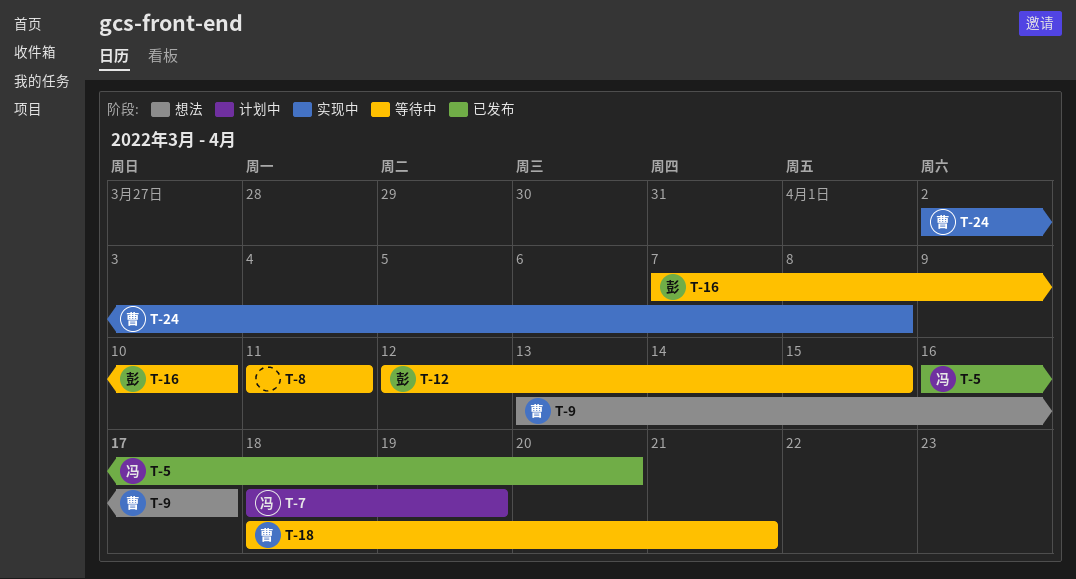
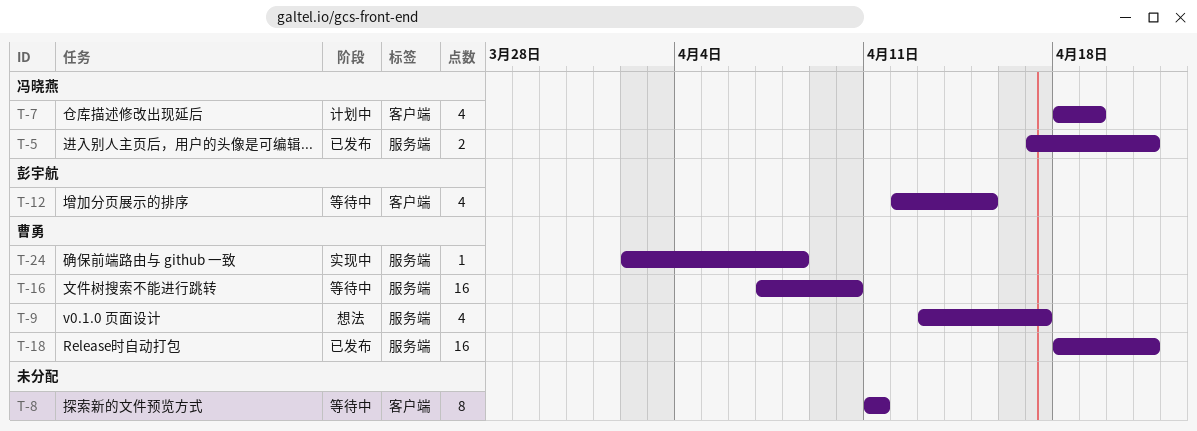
T-5, start: Apr 16 -> Apr 17
T-5, due: Apr 20 -> Apr 21
T-16, owner: 彭宇航 -> 曹勇
T-18, status: 等待中 -> 已发布

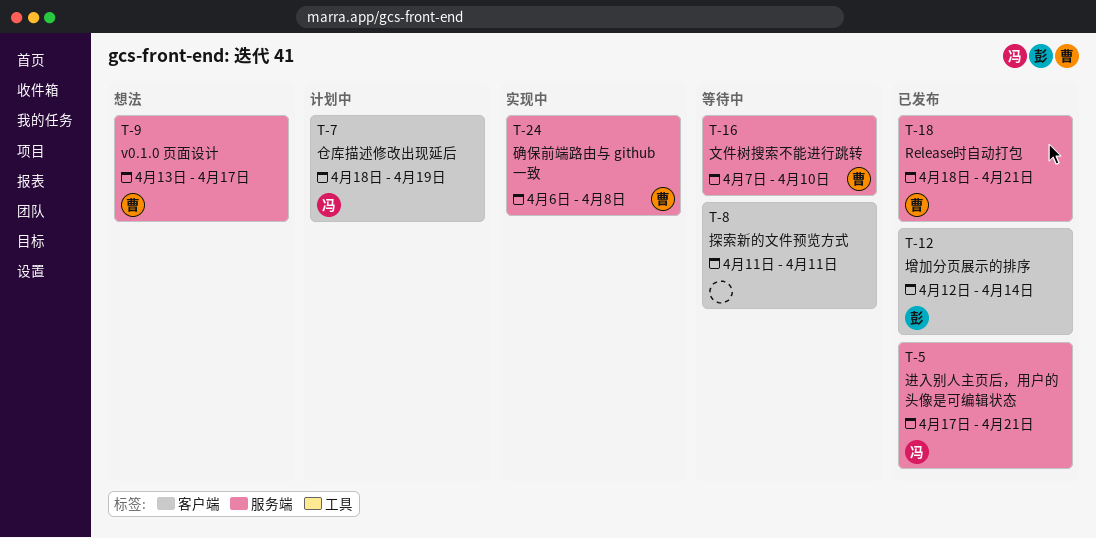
T-12, status: 等待中 -> 已发布
T-12, due: Apr 15 -> Apr 14
T-24, start: Apr 2 -> Apr 6

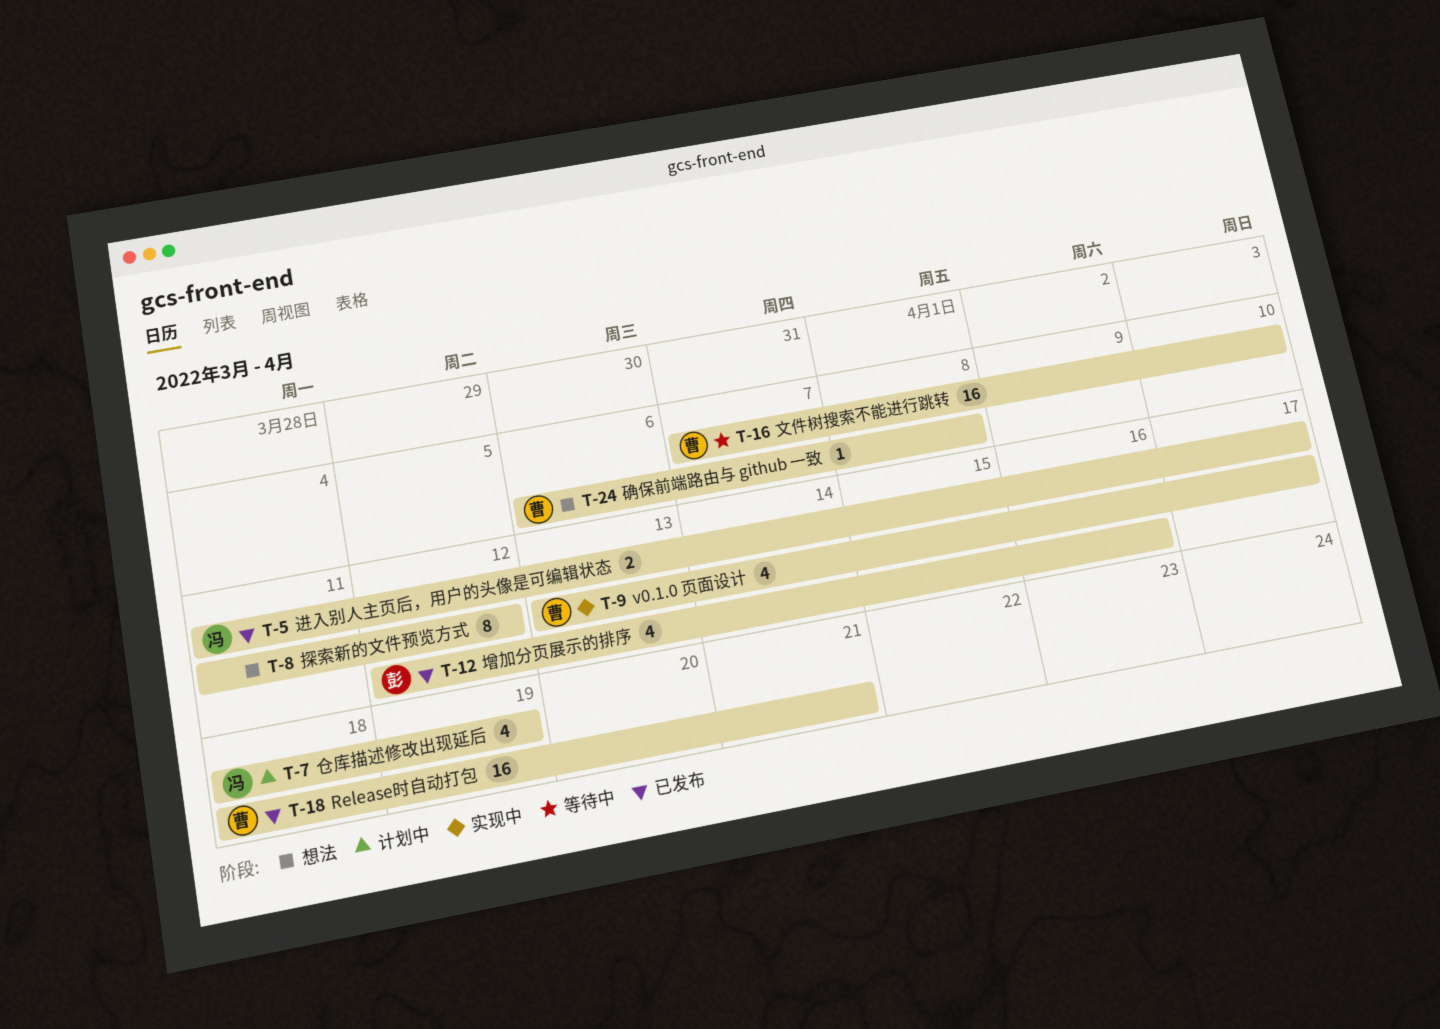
T-5, start: Apr 17 -> Apr 11
T-5, due: Apr 21 -> Apr 17
T-8, status: 等待中 -> 想法
T-8, due: Apr 11 -> Apr 12
T-9, status: 想法 -> 实现中
T-12, due: Apr 14 -> Apr 16
T-24, status: 实现中 -> 想法

